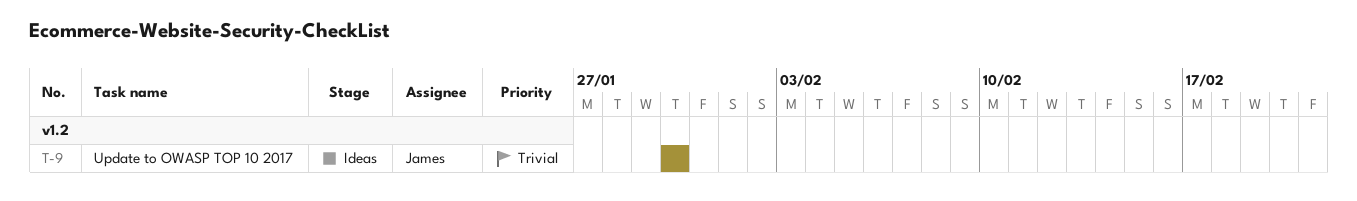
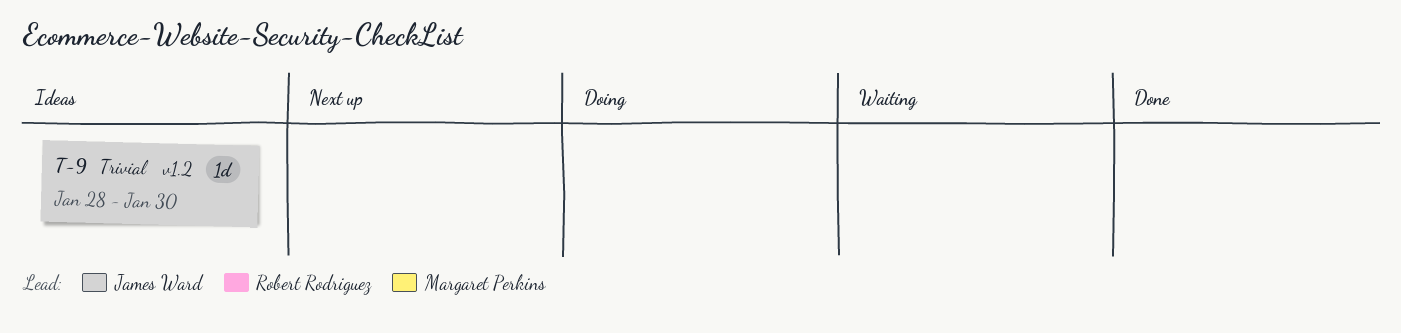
T-9, start: Jan 30 -> Jan 28

